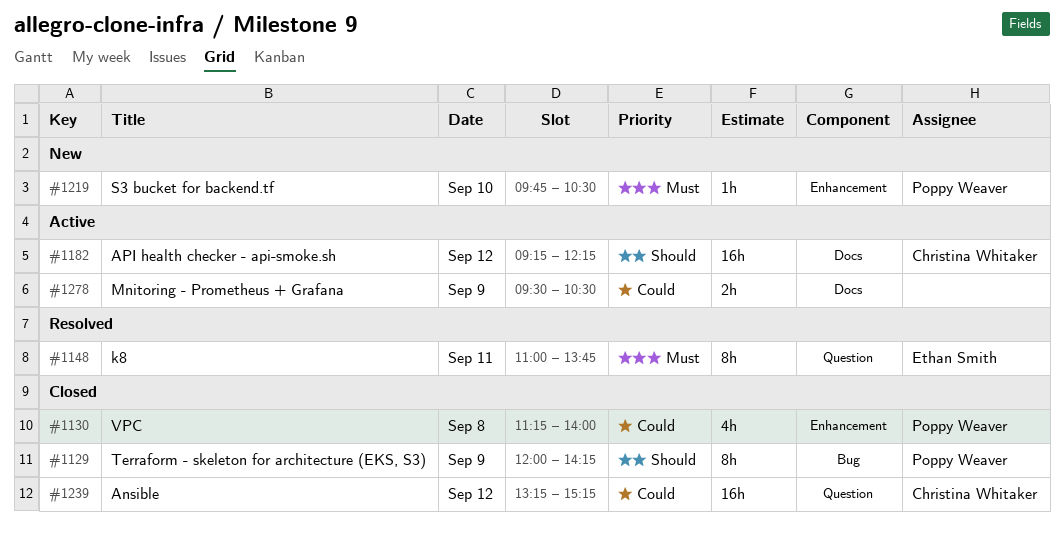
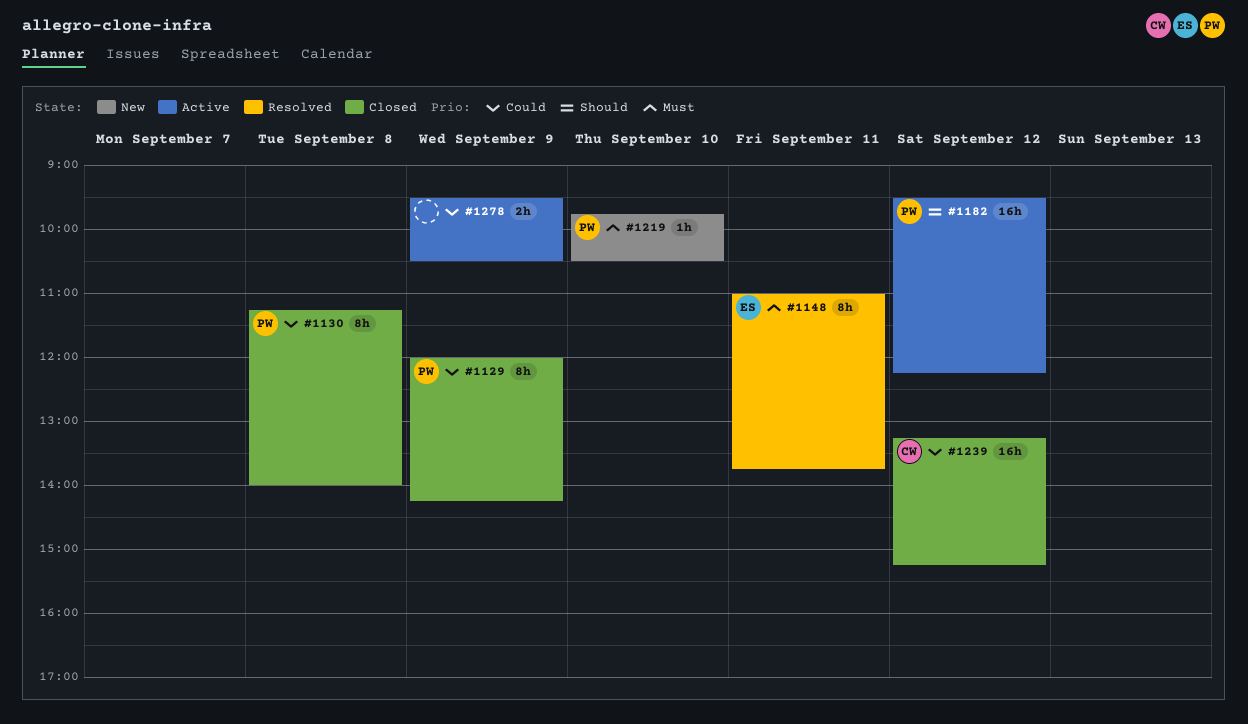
#1129, priority: Should -> Could
#1130, estimate: 4h -> 8h
#1182, owner: Christina Whitaker -> Poppy Weaver
#1182, begins: 09:15 -> 09:30

